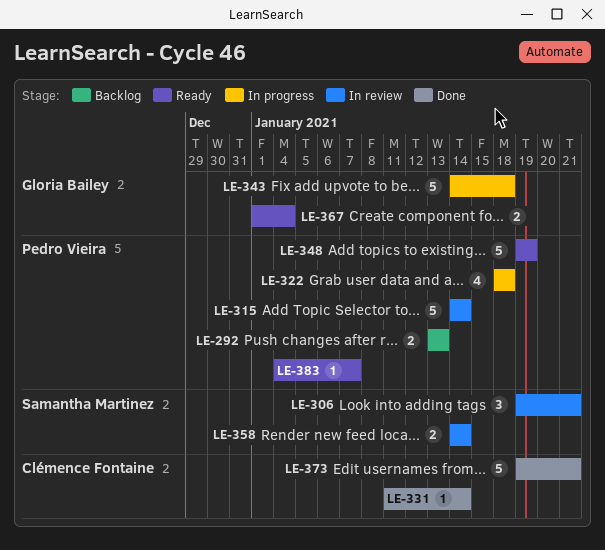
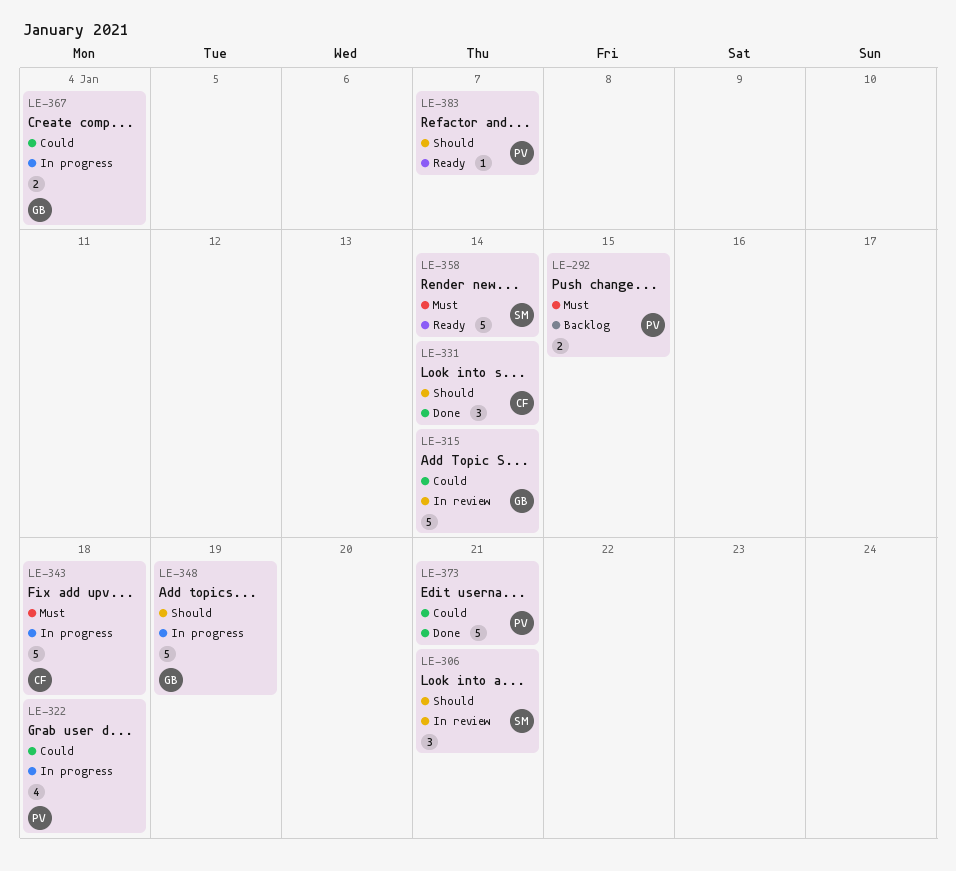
LE-292, due: Jan 13 -> Jan 15
LE-315, owner: Pedro Vieira -> Gloria Bailey
LE-331, estimate: 1 -> 3
LE-343, owner: Gloria Bailey -> Clémence Fontaine
LE-348, status: Ready -> In progress
LE-348, owner: Pedro Vieira -> Gloria Bailey
LE-358, status: In review -> Ready
LE-358, estimate: 2 -> 5
LE-367, status: Ready -> In progress
LE-373, owner: Clémence Fontaine -> Pedro Vieira

